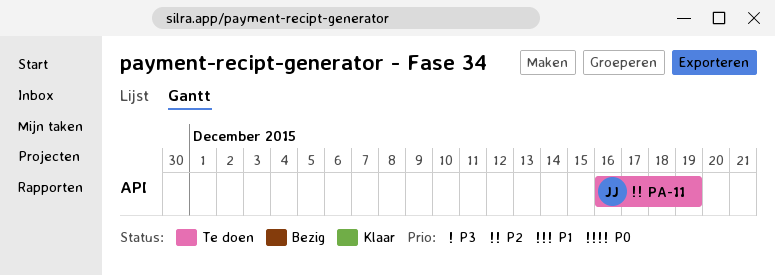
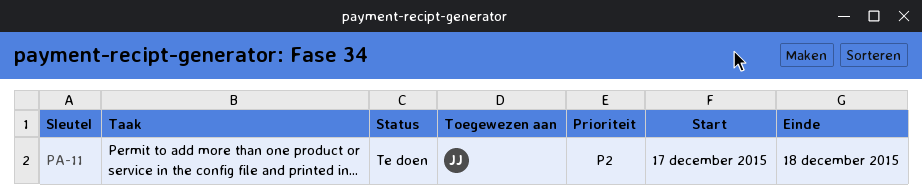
PA-11, start: Dec 16 -> Dec 17
PA-11, due: Dec 19 -> Dec 18

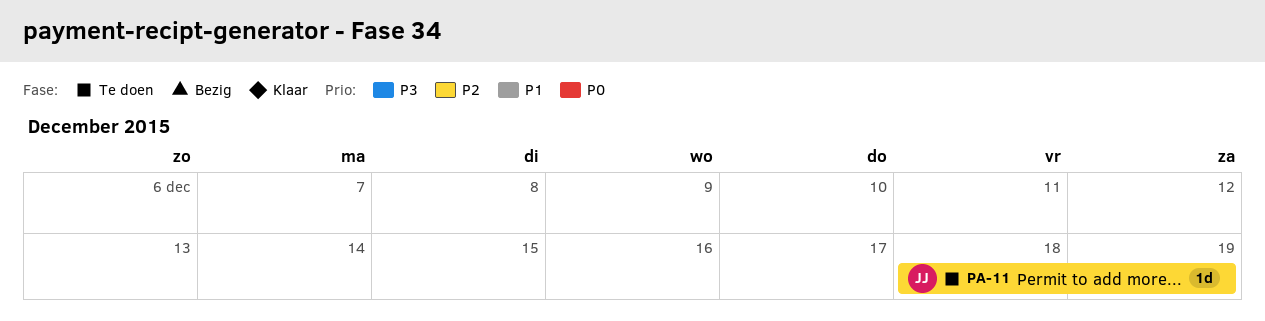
PA-11, start: Dec 17 -> Dec 18
PA-11, due: Dec 18 -> Dec 19

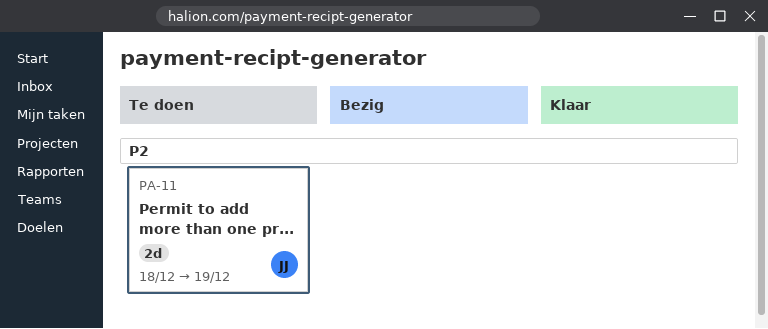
PA-11, estimate: 1d -> 2d

